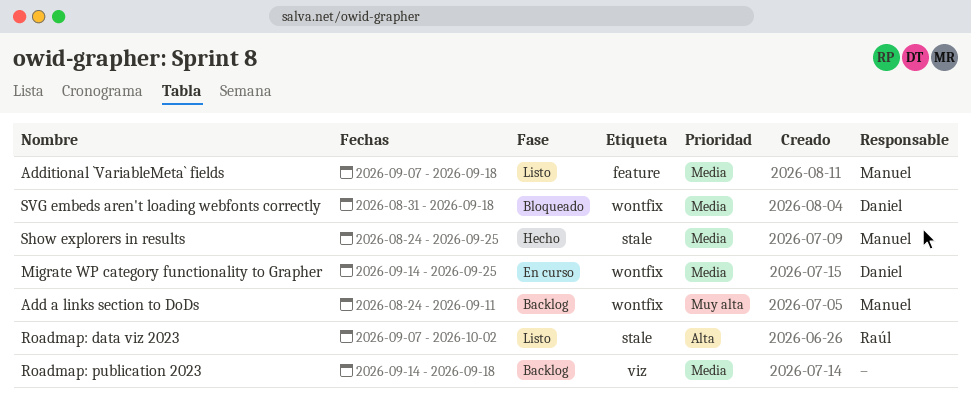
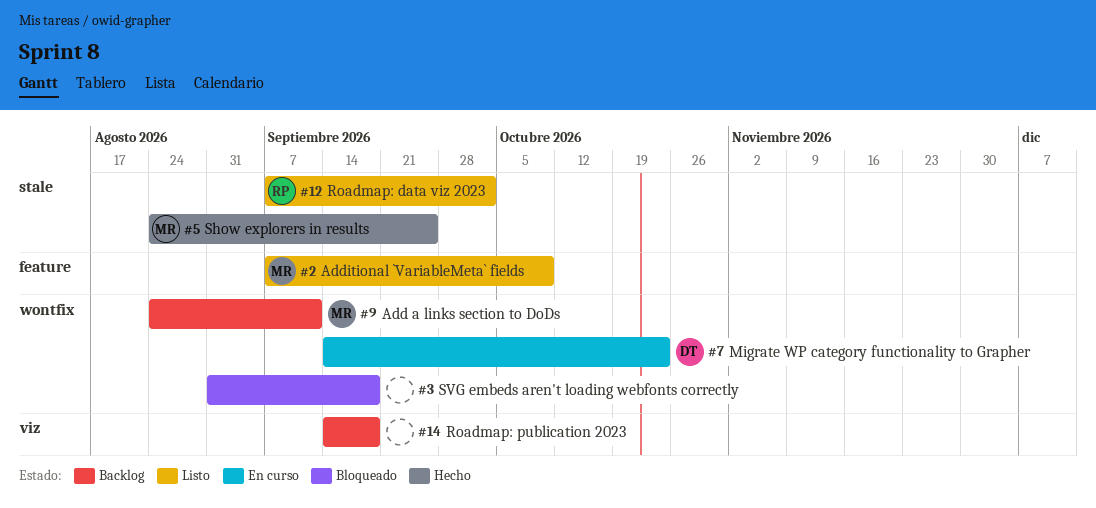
Additional `VariableMeta` fields, due: Sep 18 -> Oct 9
Migrate WP category functionality to Grapher, due: Sep 25 -> Oct 23
SVG embeds aren't loading webfonts correctly, owner: Daniel -> none

